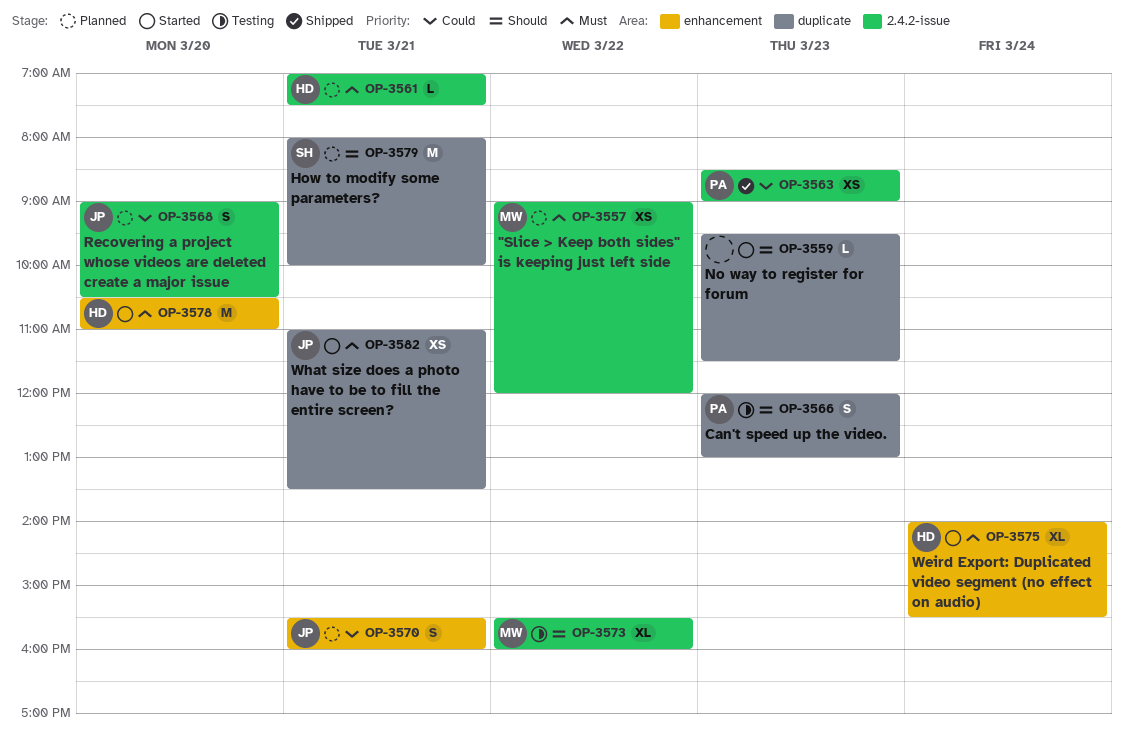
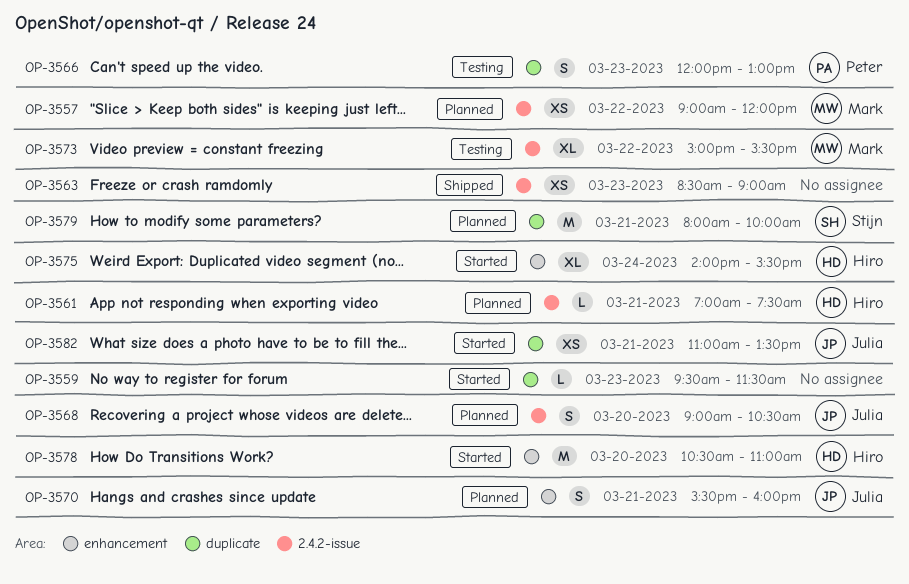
OP-3563, owner: Peter -> none
OP-3573, begins: 15:30 -> 15:00
OP-3573, ends: 16:00 -> 15:30

